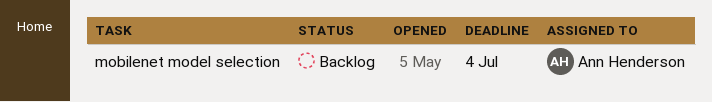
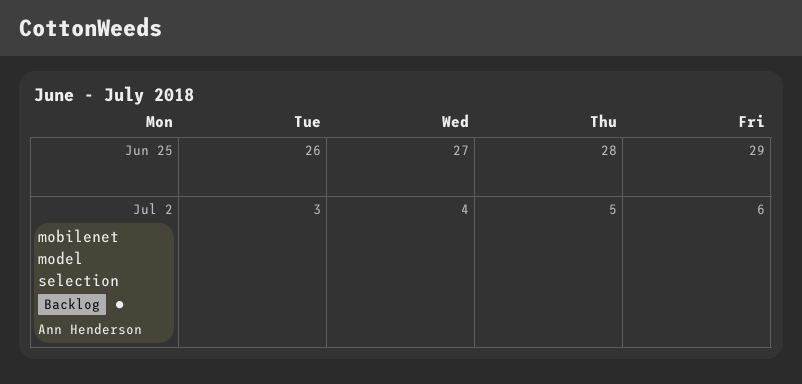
mobilenet model selection, due: Jul 4 -> Jul 2

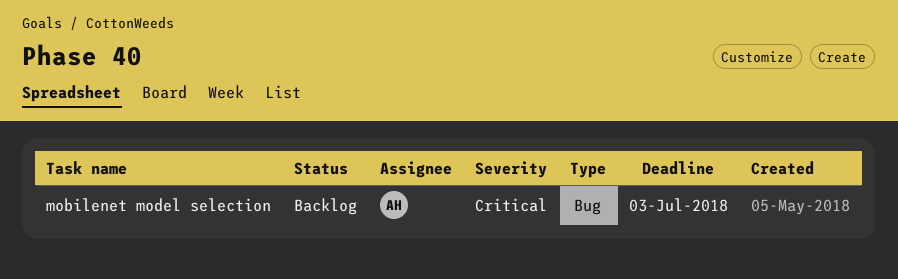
mobilenet model selection, due: Jul 2 -> Jul 3

